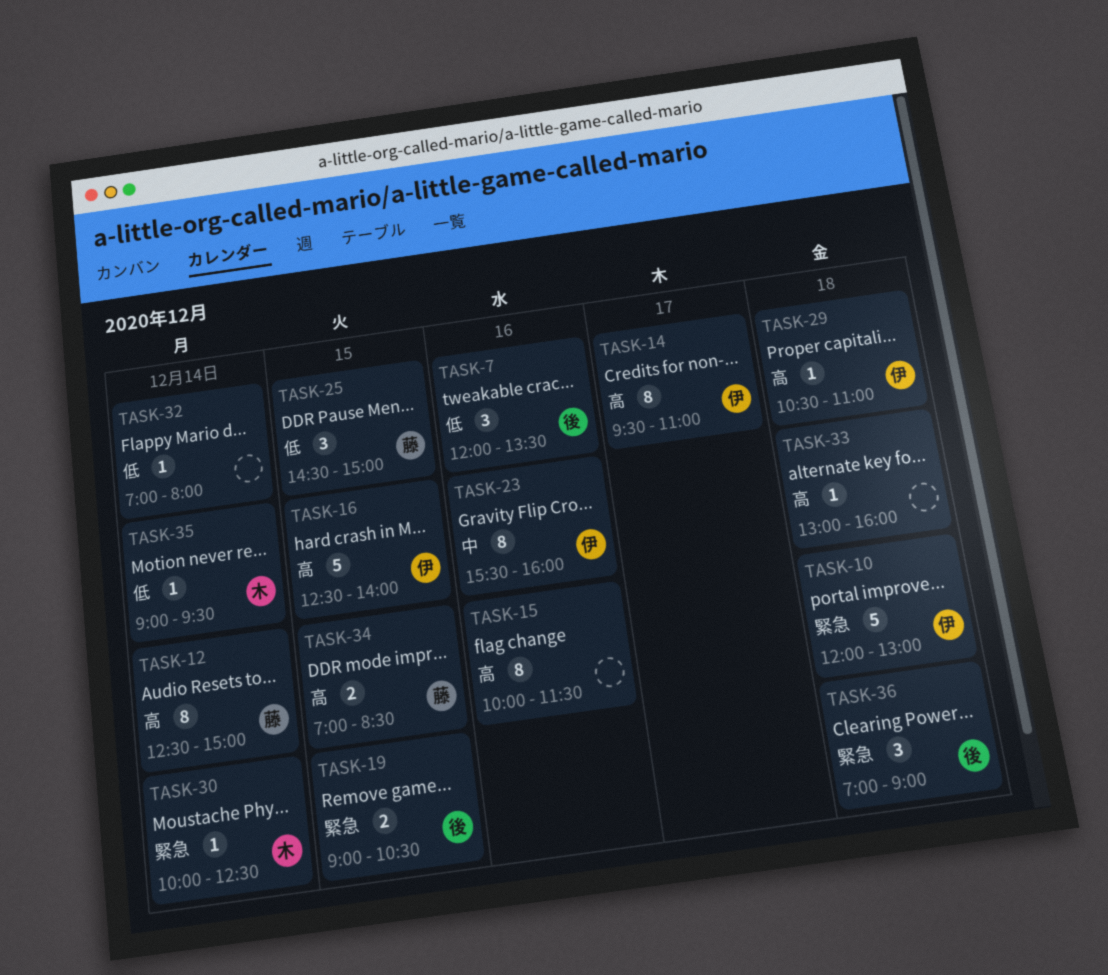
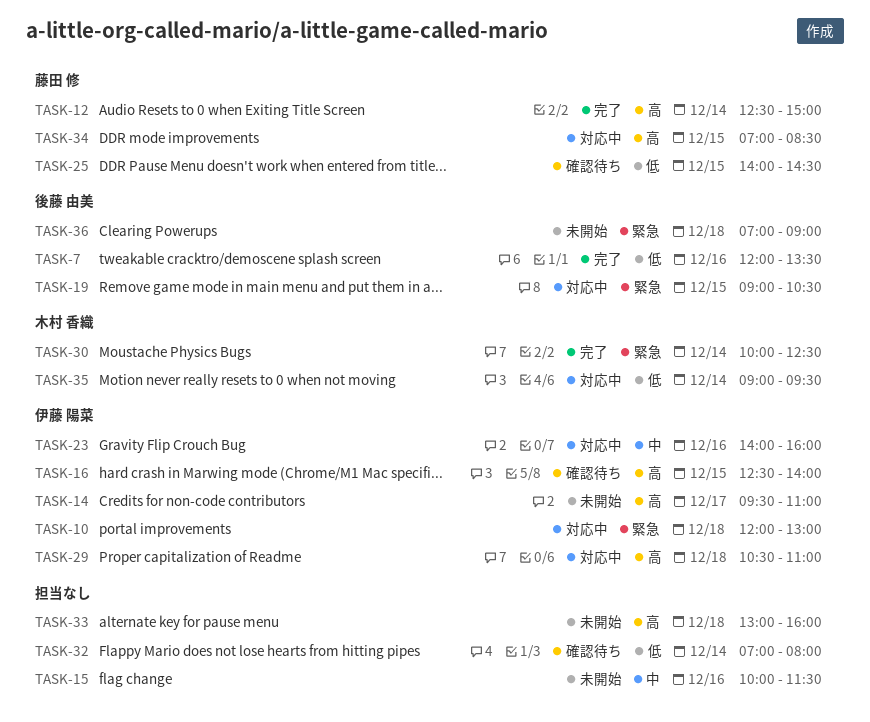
TASK-15, priority: 高 -> 中
TASK-23, begins: 15:30 -> 14:00
TASK-25, begins: 14:30 -> 14:00
TASK-25, ends: 15:00 -> 14:30

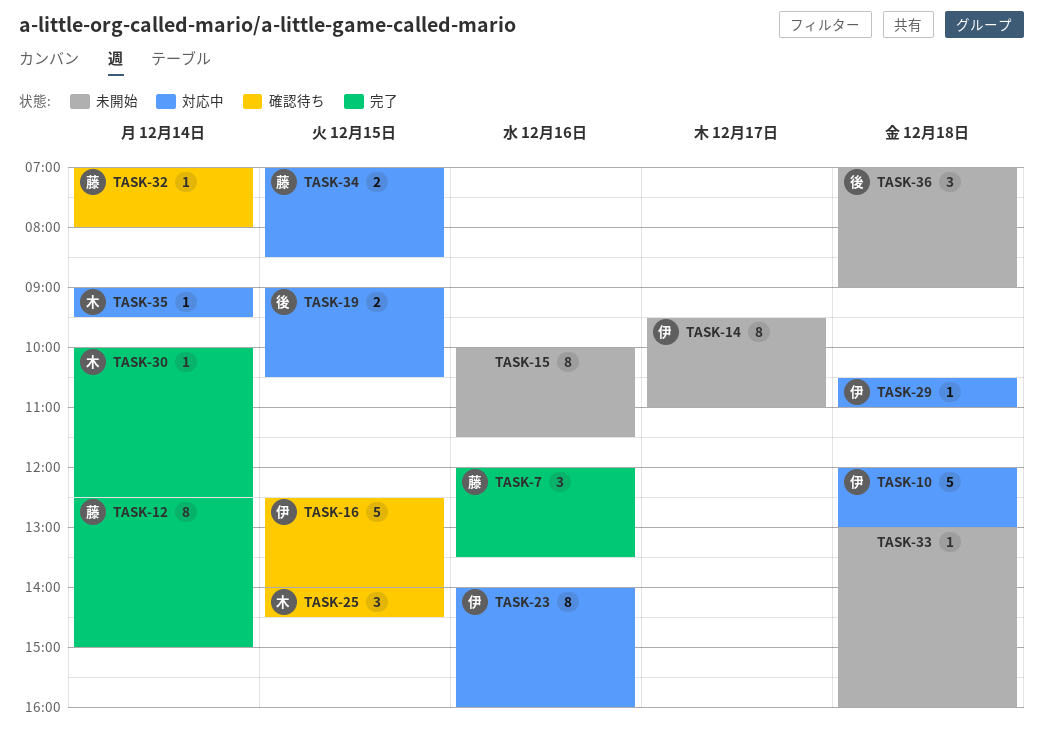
TASK-7, owner: 後藤 由美 -> 藤田 修
TASK-25, owner: 藤田 修 -> 木村 香織
TASK-32, owner: none -> 藤田 修

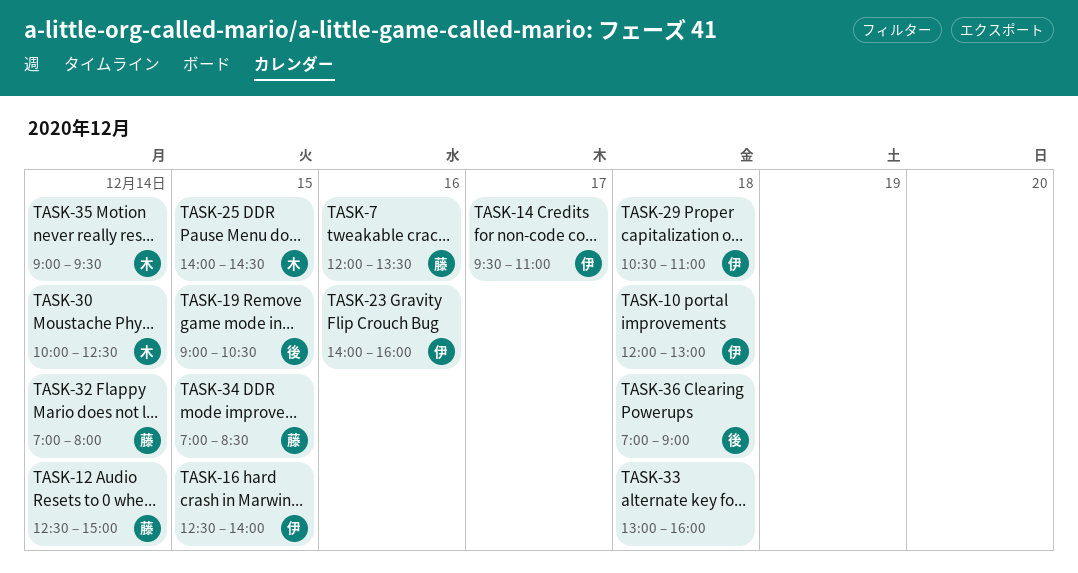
TASK-15: present -> none

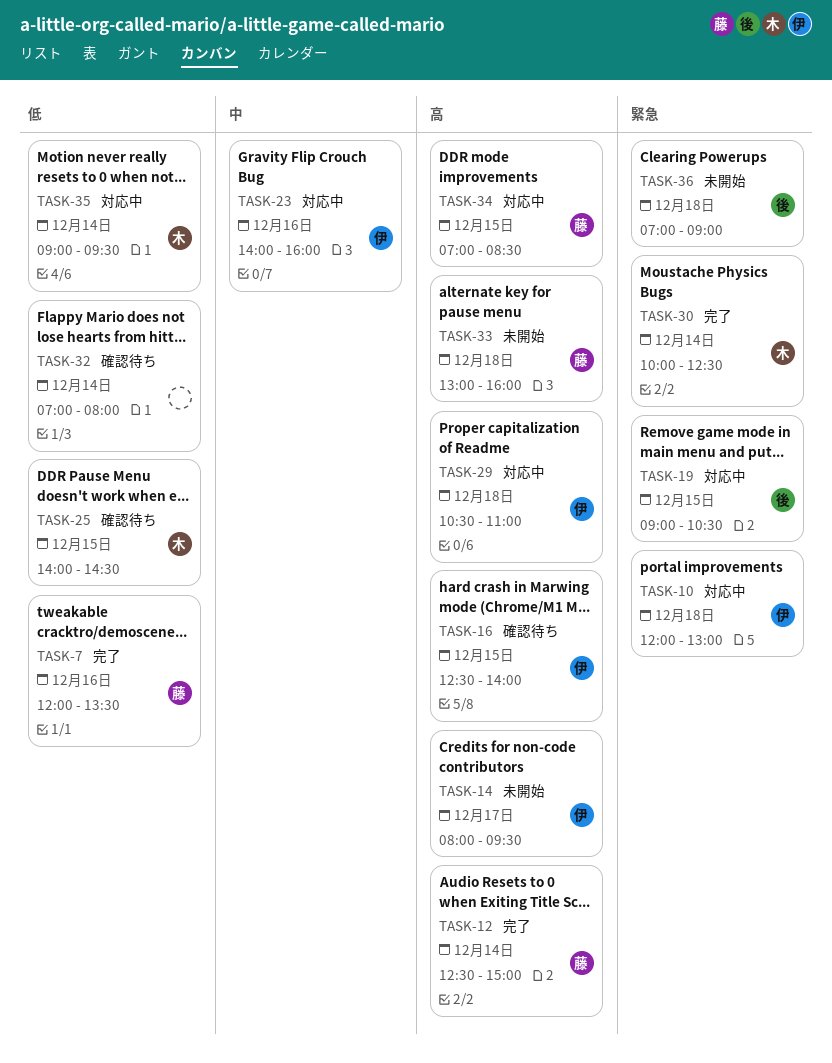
TASK-14, begins: 09:30 -> 08:00
TASK-14, ends: 11:00 -> 09:30
TASK-32, owner: 藤 -> none
TASK-33, owner: none -> 藤

